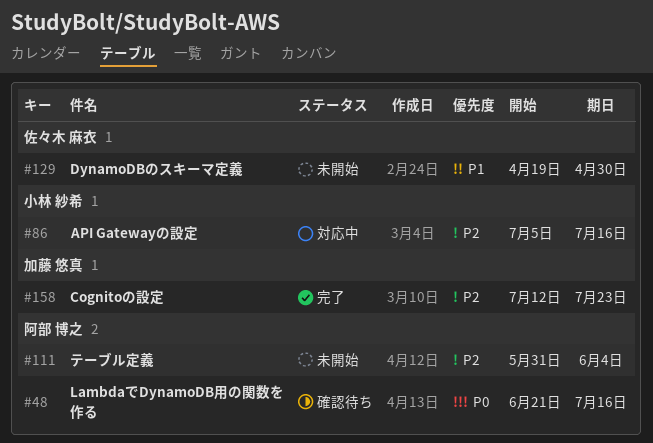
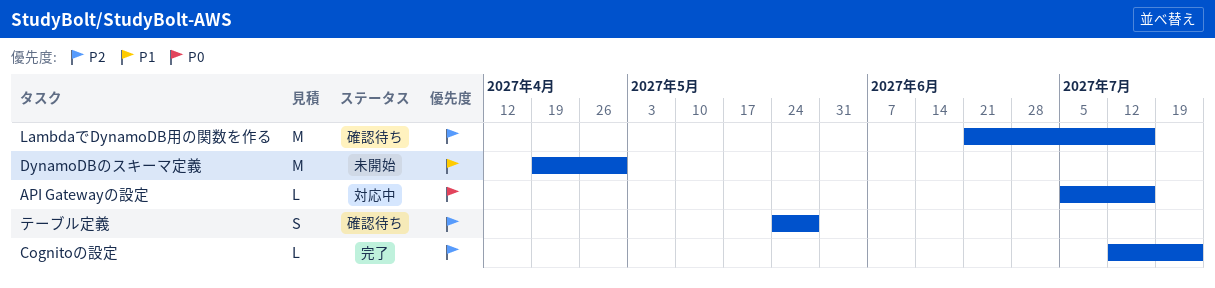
API Gatewayの設定, priority: P2 -> P0
LambdaでDynamoDB用の関数を作る, priority: P0 -> P2
テーブル定義, status: 未開始 -> 確認待ち
テーブル定義, start: May 31 -> May 24
テーブル定義, due: Jun 4 -> May 28

